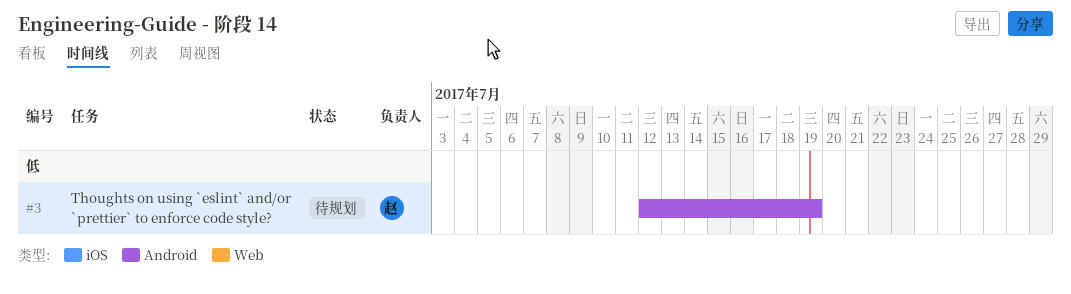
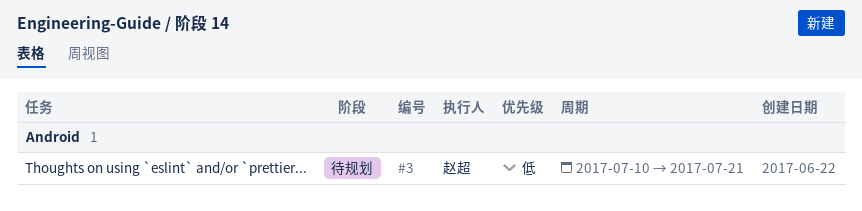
#3, start: Jul 12 -> Jul 10
#3, due: Jul 19 -> Jul 21

